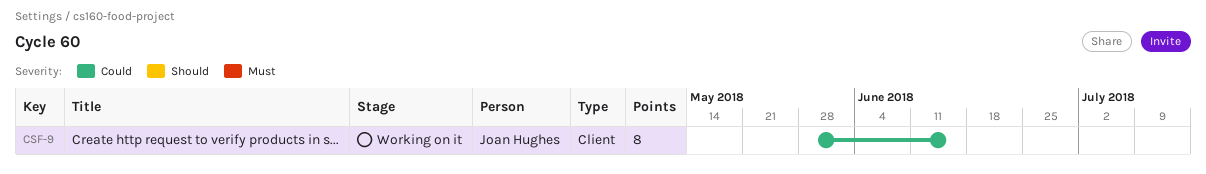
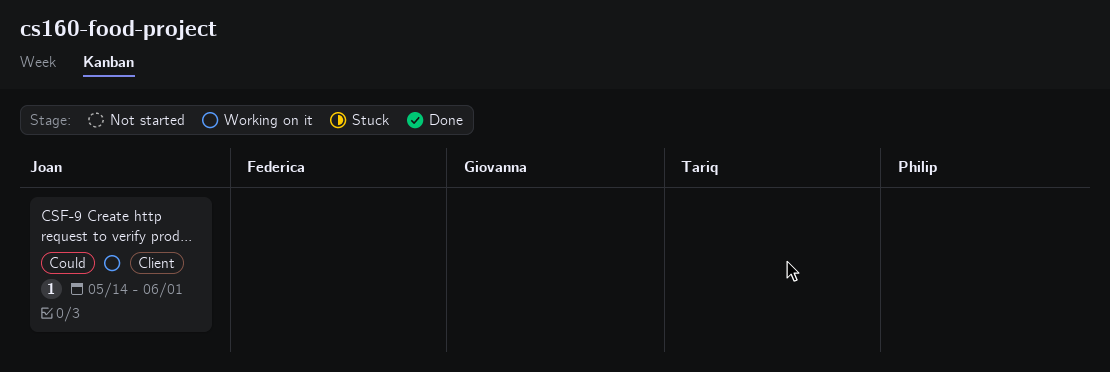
CSF-9, estimate: 8 -> 1
CSF-9, start: May 28 -> May 14
CSF-9, due: Jun 15 -> Jun 1

